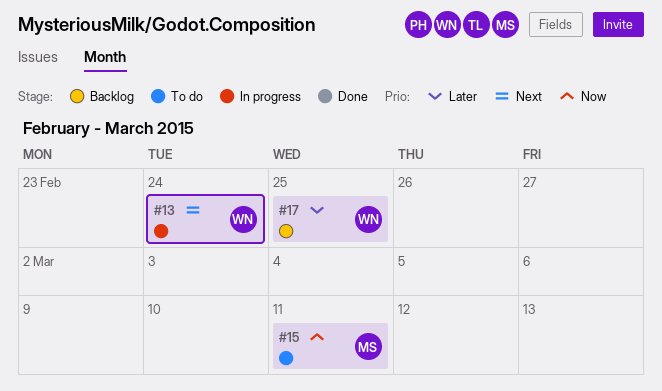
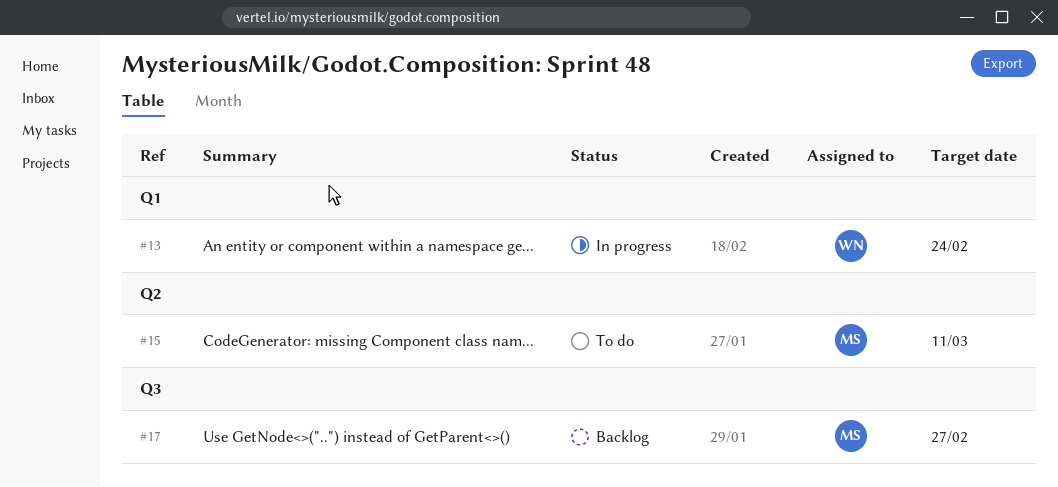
#17, owner: WN -> MS
#17, due: Feb 25 -> Feb 27

